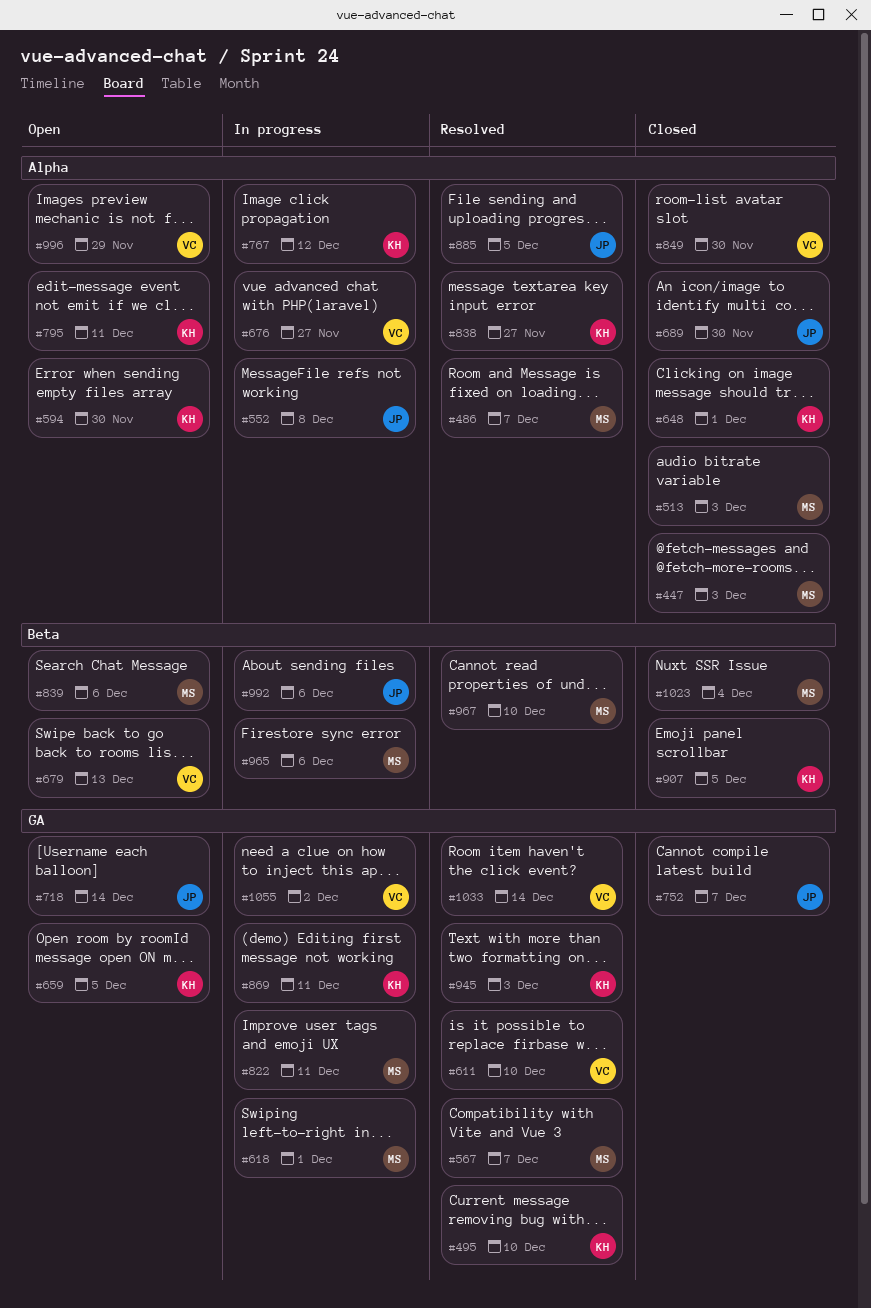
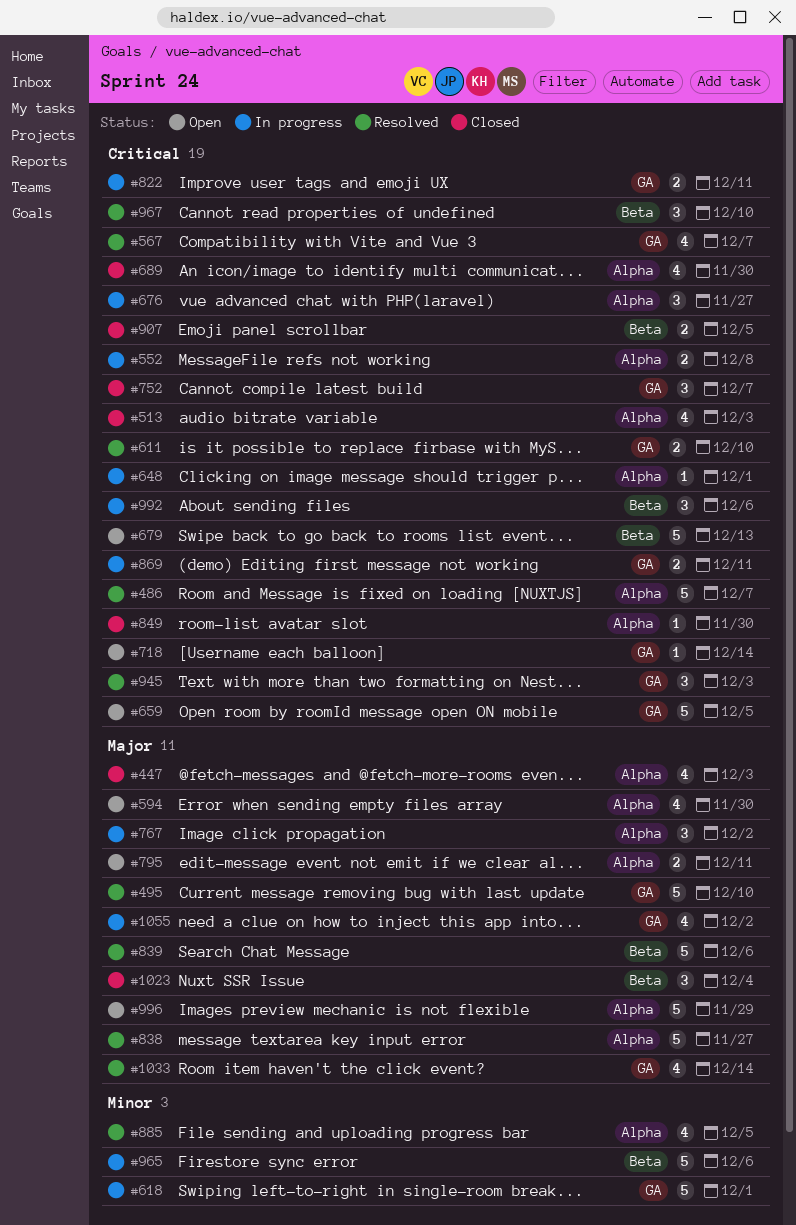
#648, status: Closed -> In progress
#767, due: Dec 12 -> Dec 2
#839, status: Open -> Resolved

